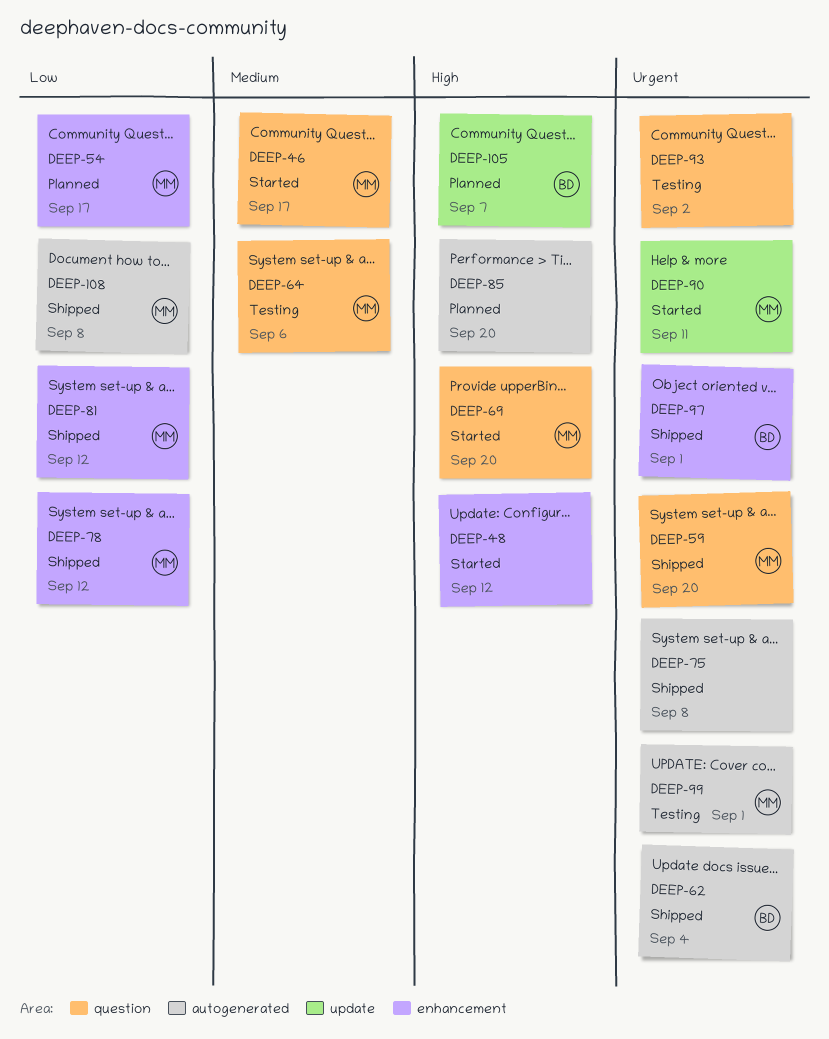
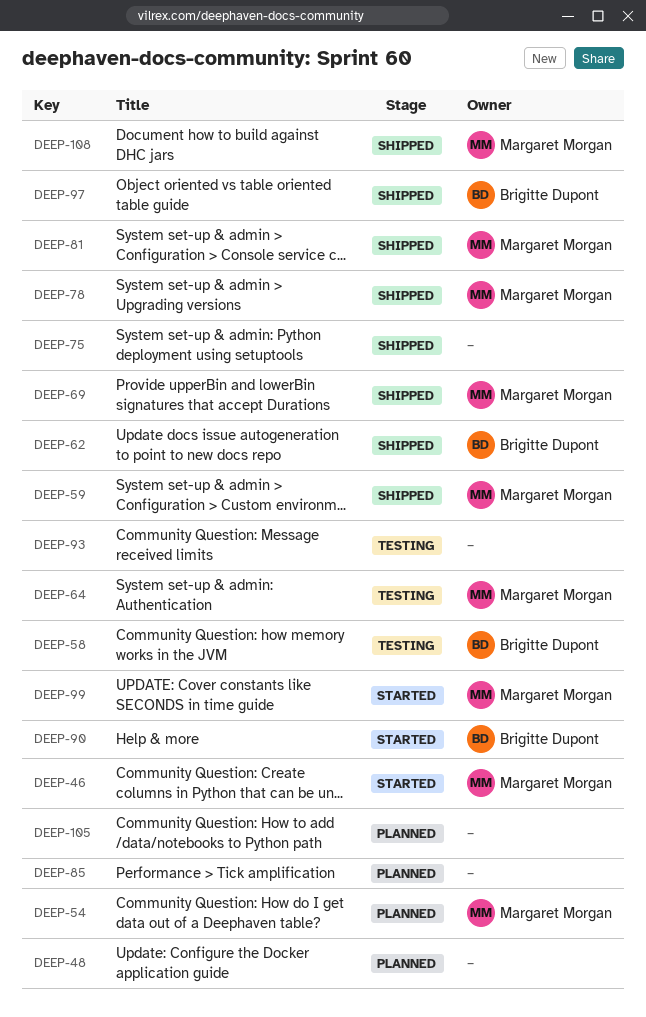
DEEP-48, status: Started -> Planned
DEEP-58: none -> present
DEEP-69, status: Started -> Shipped
DEEP-90, owner: Margaret Morgan -> Brigitte Dupont
DEEP-99, status: Testing -> Started
DEEP-105, owner: Brigitte Dupont -> none

